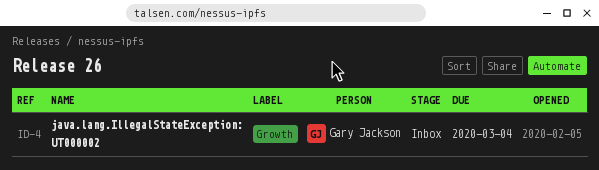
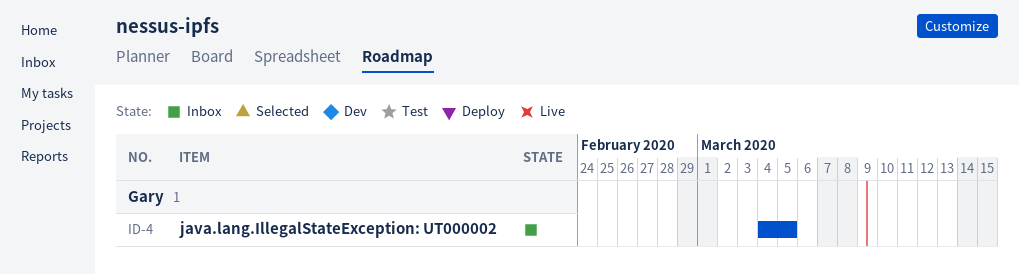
ID-4, due: Mar 4 -> Mar 5

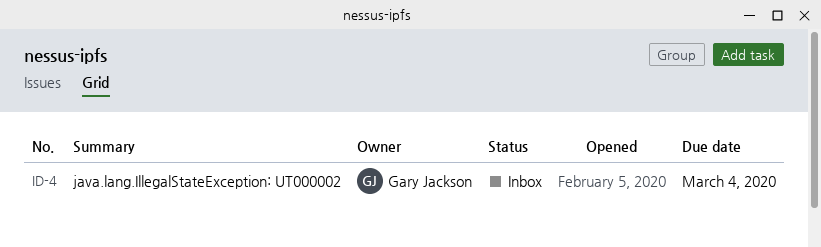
ID-4, due: Mar 5 -> Mar 4

